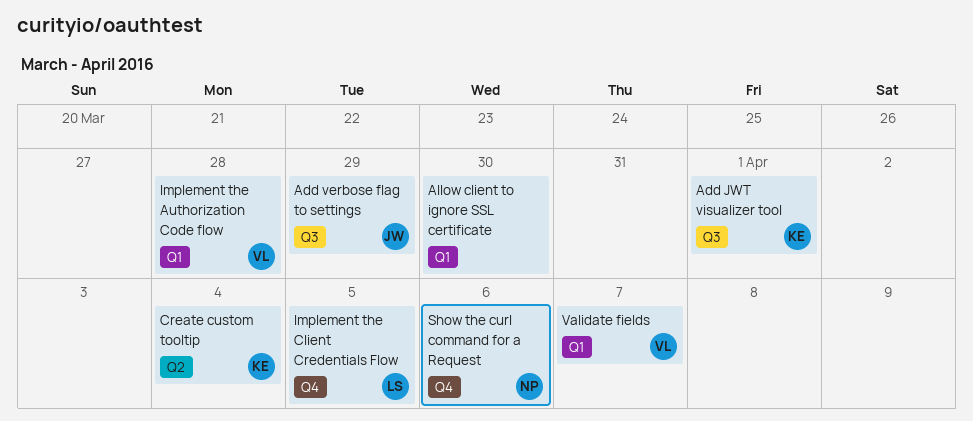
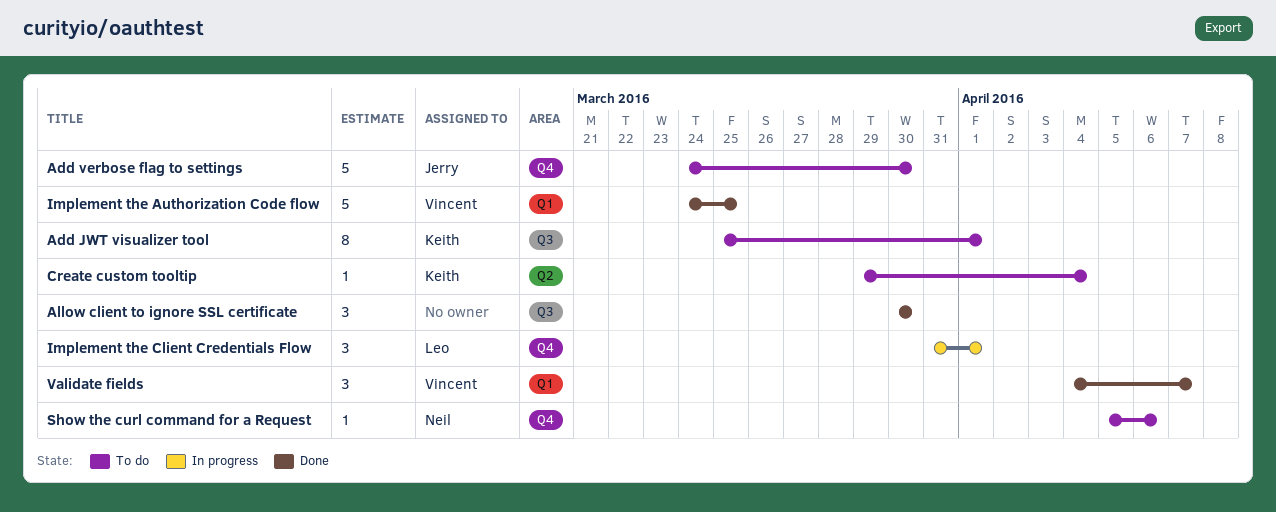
Add verbose flag to settings, label: Q3 -> Q4
Add verbose flag to settings, due: Mar 29 -> Mar 30
Allow client to ignore SSL certificate, label: Q1 -> Q3
Implement the Authorization Code flow, due: Mar 28 -> Mar 25
Implement the Client Credentials Flow, due: Apr 5 -> Apr 1

